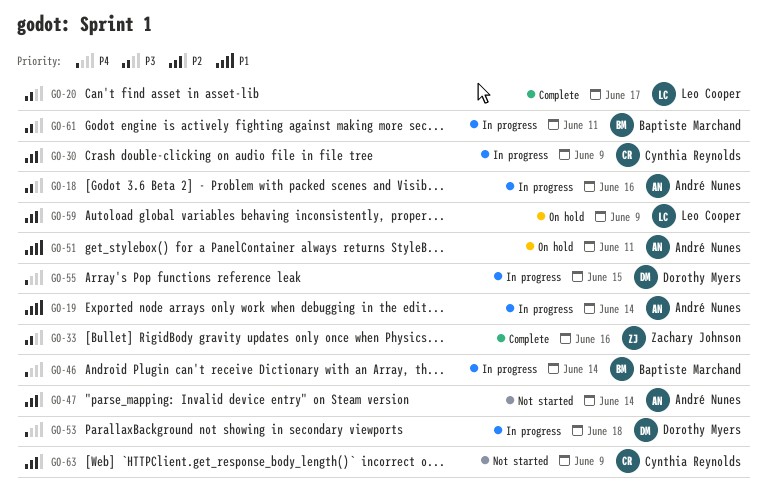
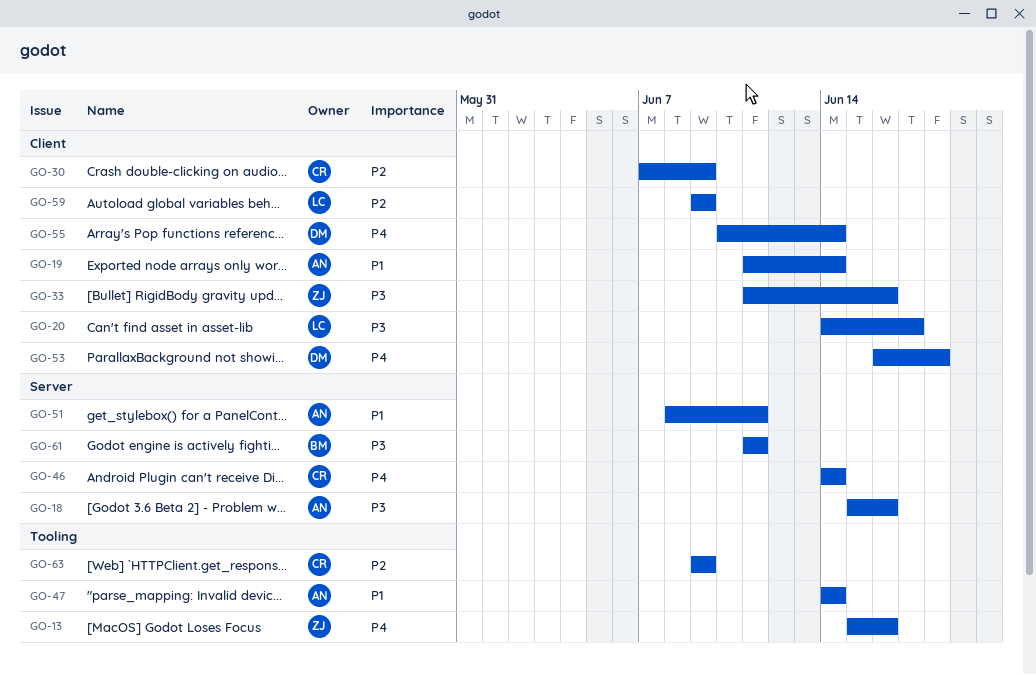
GO-13: none -> present
GO-46, owner: Baptiste Marchand -> Cynthia Reynolds
GO-47, priority: P2 -> P1
GO-55, due: Jun 15 -> Jun 14

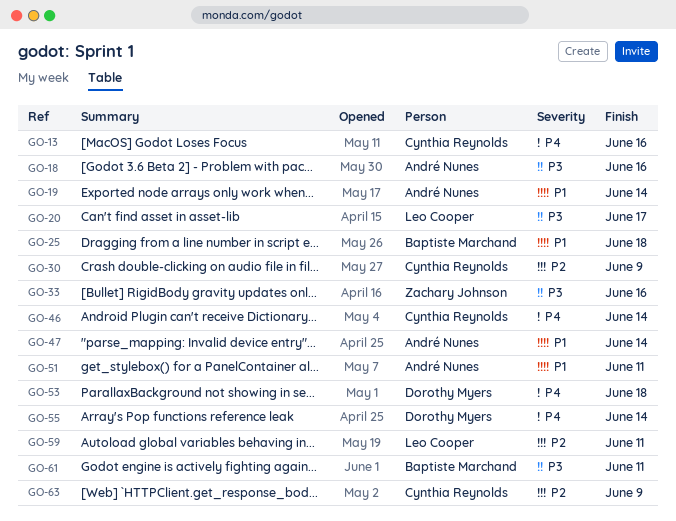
GO-13, owner: Zachary Johnson -> Cynthia Reynolds
GO-25: none -> present
GO-59, due: Jun 9 -> Jun 11

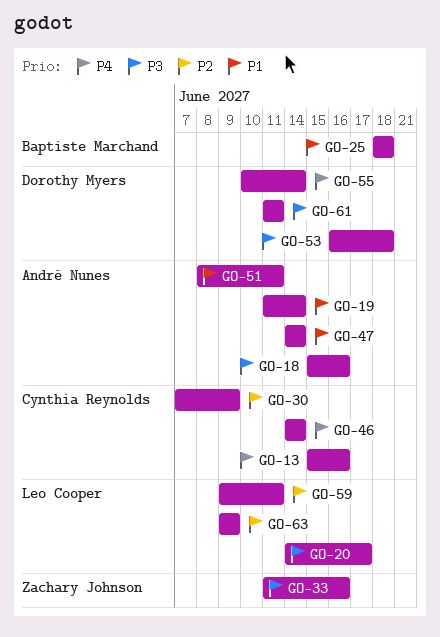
GO-53, priority: P4 -> P3
GO-61, owner: Baptiste Marchand -> Dorothy Myers
GO-63, owner: Cynthia Reynolds -> Leo Cooper

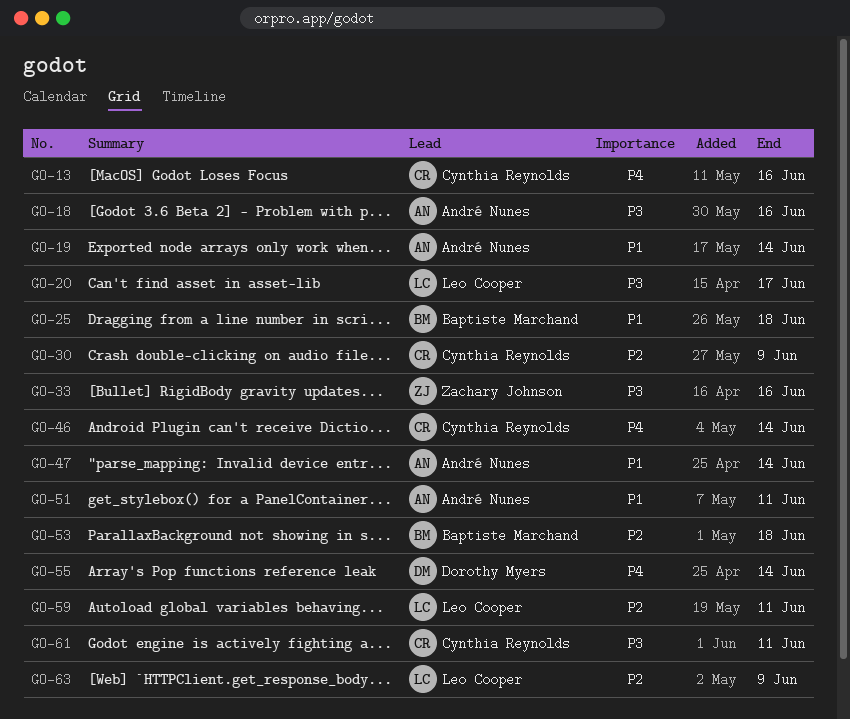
GO-53, owner: Dorothy Myers -> Baptiste Marchand
GO-53, priority: P3 -> P2
GO-61, owner: Dorothy Myers -> Cynthia Reynolds

